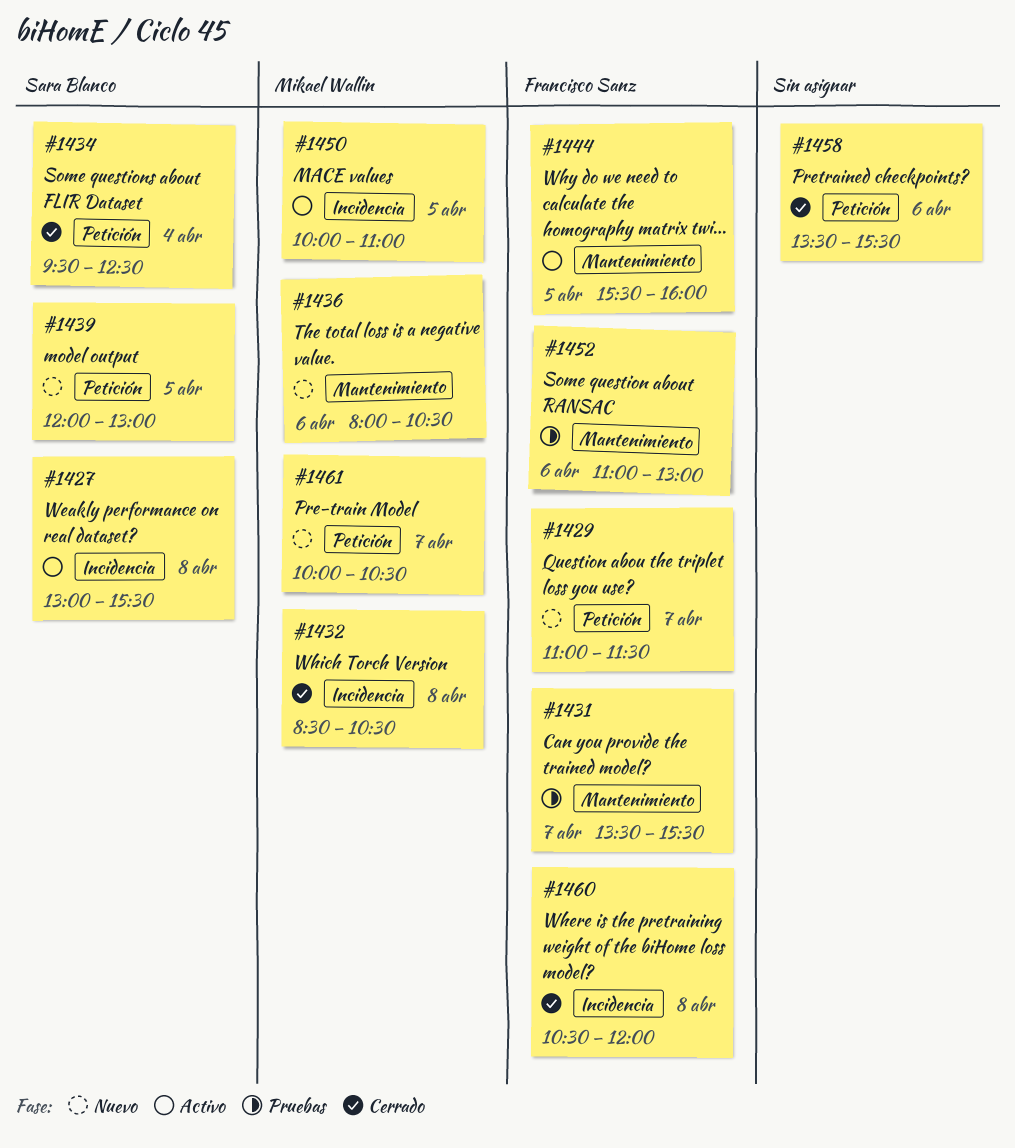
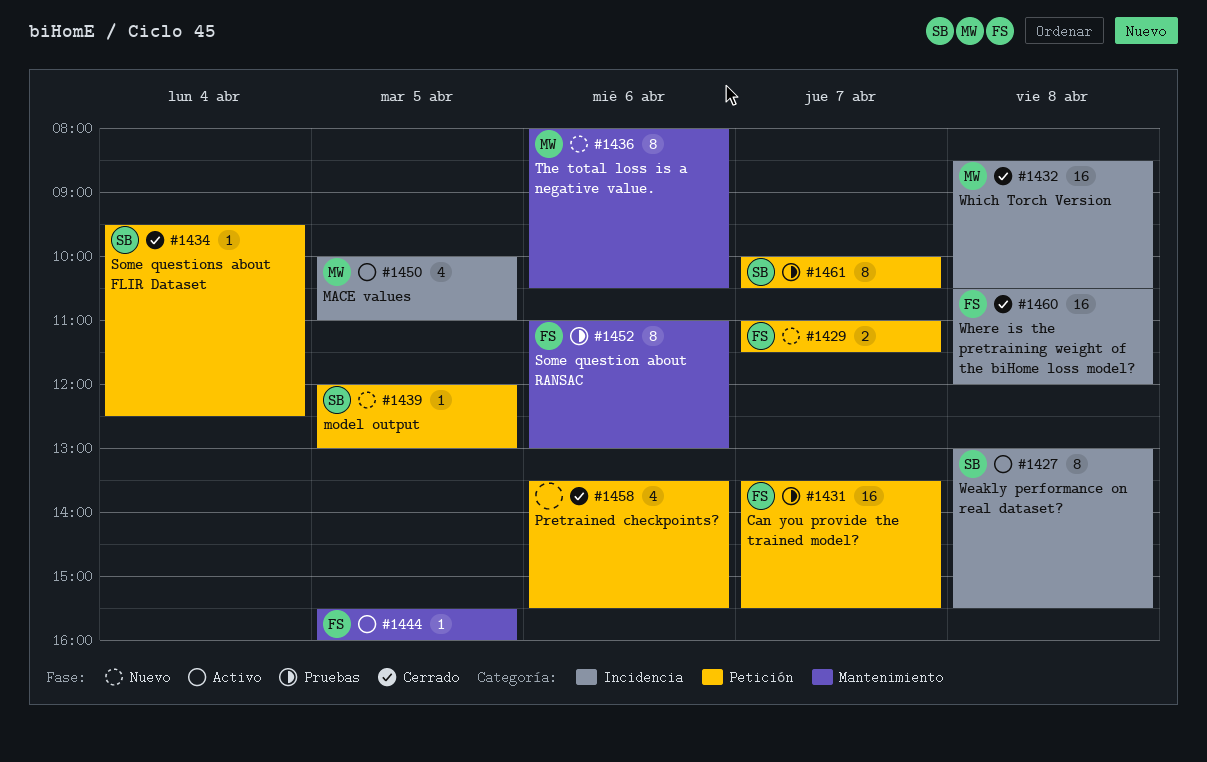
#1431, label: Mantenimiento -> Petición
#1461, status: Nuevo -> Pruebas
#1461, owner: Mikael Wallin -> Sara Blanco

